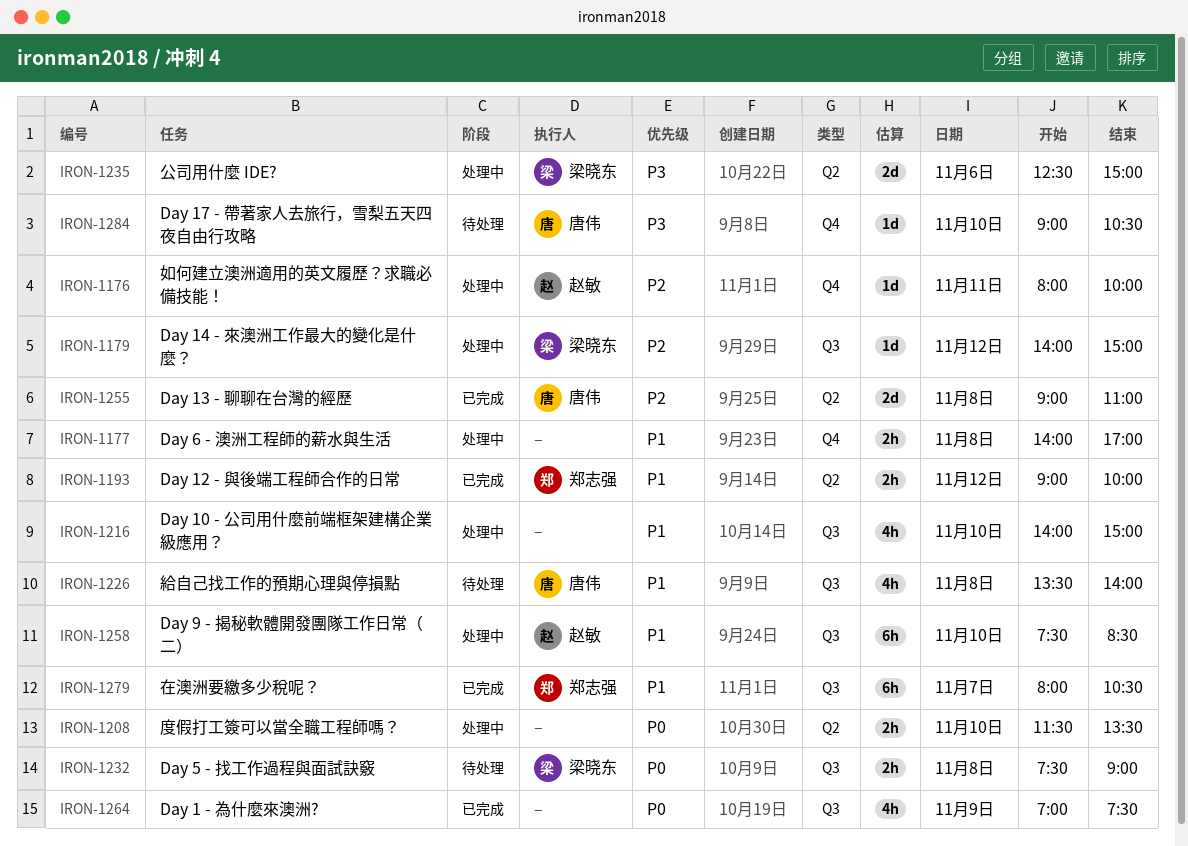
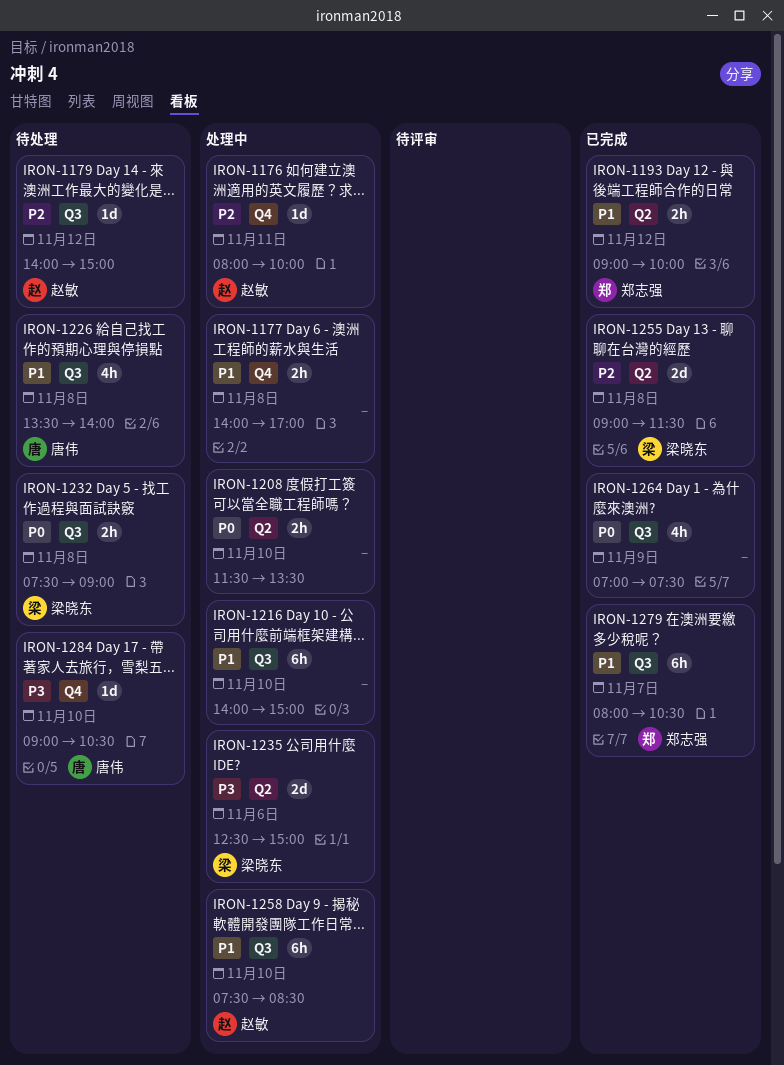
IRON-1179, status: 处理中 -> 待处理
IRON-1179, owner: 梁晓东 -> 赵敏
IRON-1216, estimate: 4h -> 6h
IRON-1255, owner: 唐伟 -> 梁晓东
IRON-1255, ends: 11:00 -> 11:30

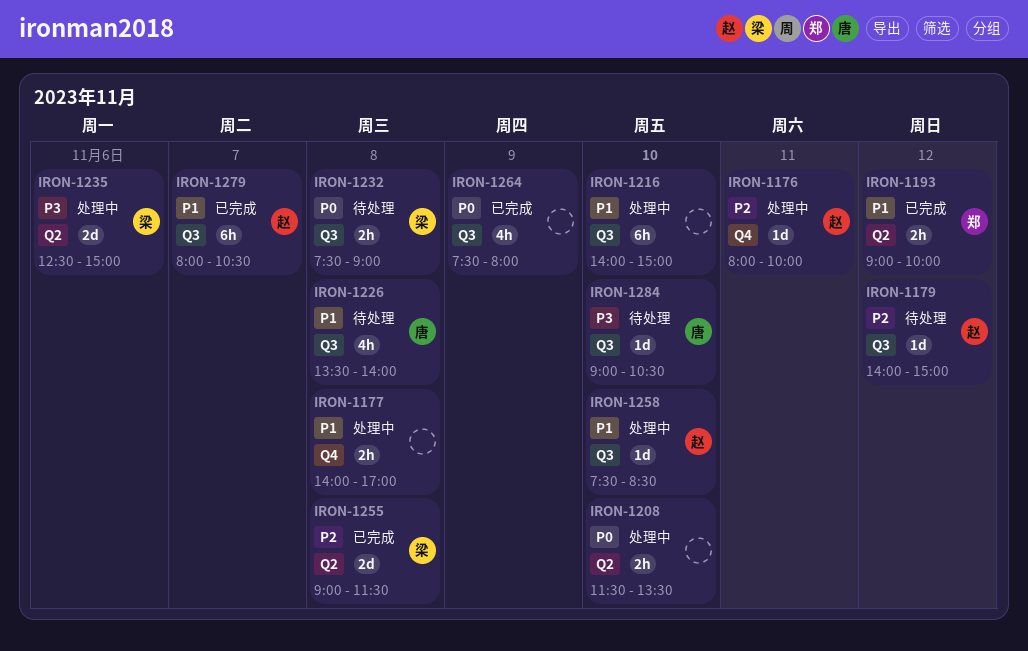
IRON-1258, estimate: 6h -> 1d
IRON-1264, begins: 07:00 -> 07:30
IRON-1264, ends: 07:30 -> 08:00
IRON-1279, owner: 郑志强 -> 赵敏
IRON-1284, label: Q4 -> Q3

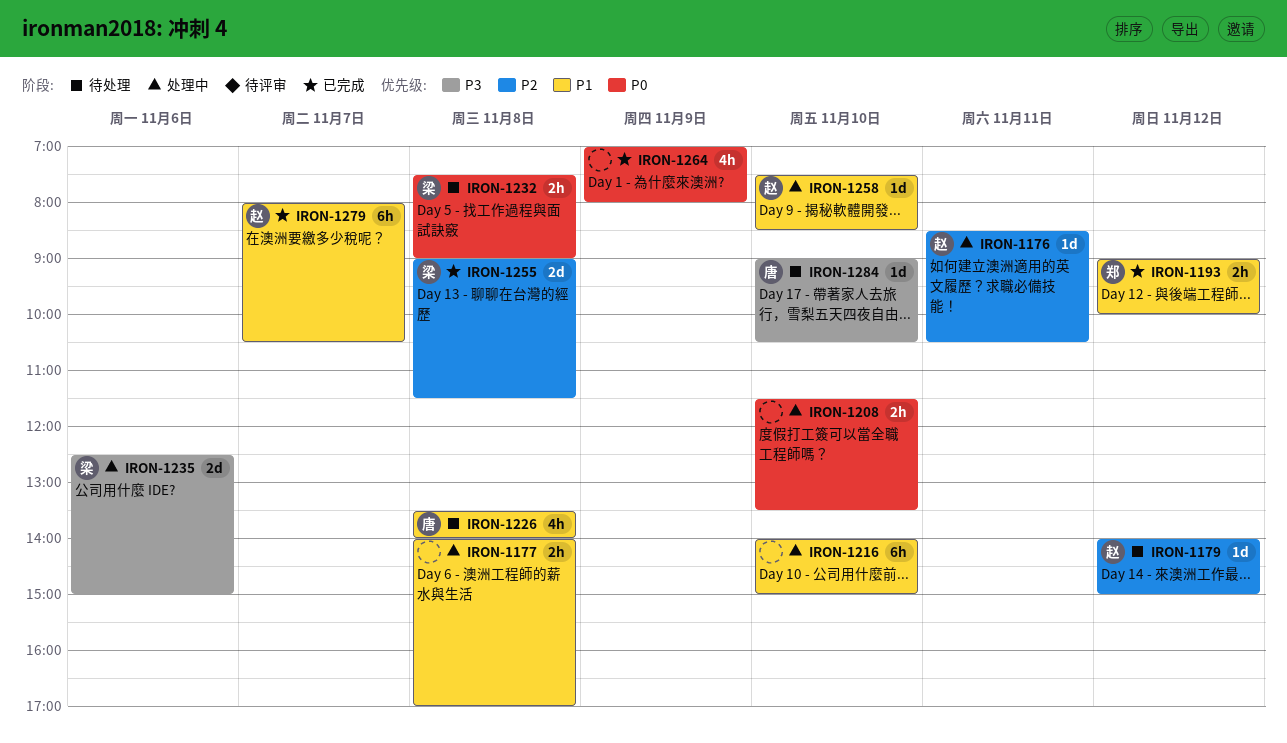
IRON-1176, begins: 08:00 -> 08:30
IRON-1176, ends: 10:00 -> 10:30
IRON-1264, begins: 07:30 -> 07:00

